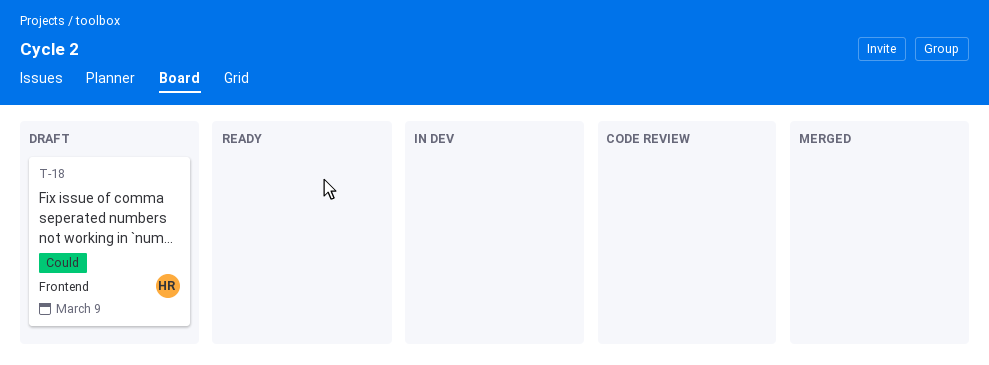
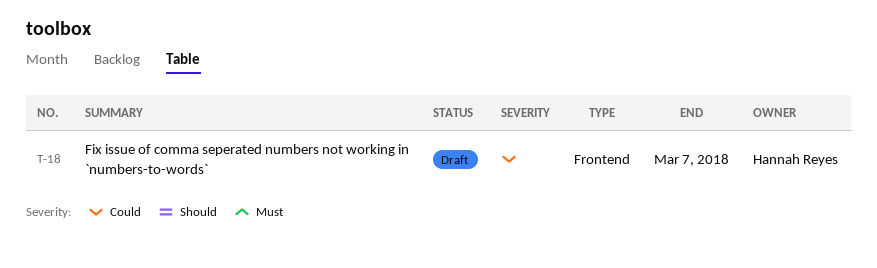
T-18, due: Mar 9 -> Mar 7

